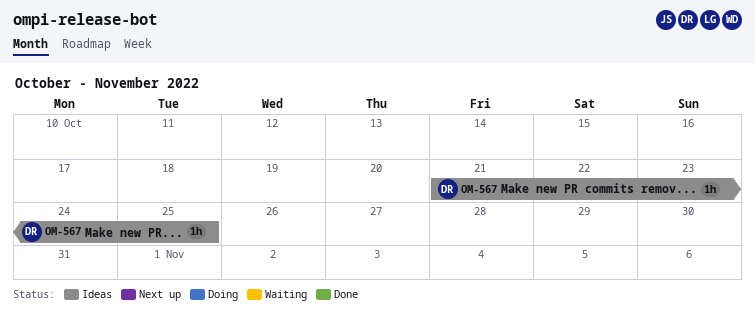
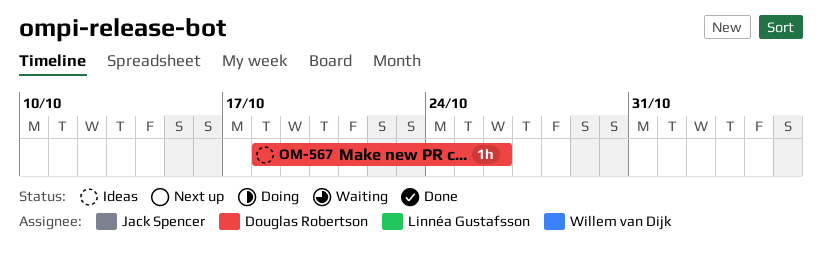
OM-567, start: Oct 21 -> Oct 18
OM-567, due: Oct 25 -> Oct 26

